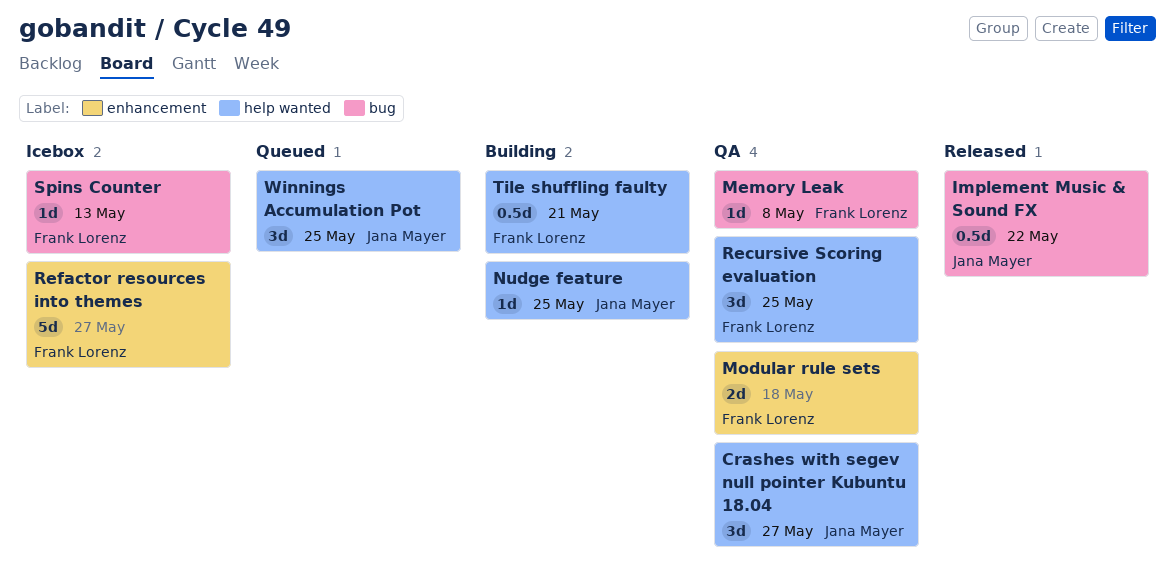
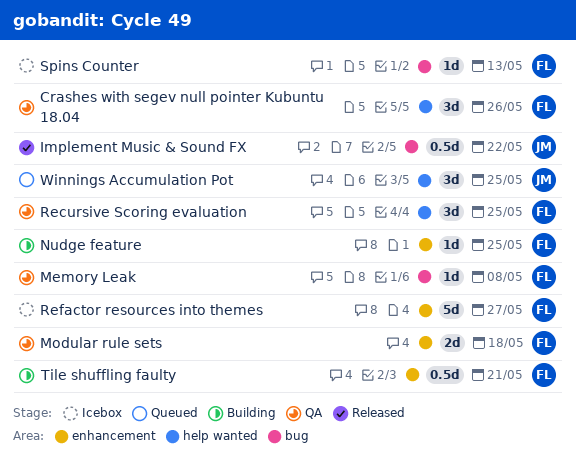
Crashes with segev null pointer Kubuntu 18.04, owner: Jana Mayer -> Frank Lorenz
Crashes with segev null pointer Kubuntu 18.04, due: May 27 -> May 26
Nudge feature, owner: Jana Mayer -> Frank Lorenz
Nudge feature, label: help wanted -> enhancement
Tile shuffling faulty, label: help wanted -> enhancement

